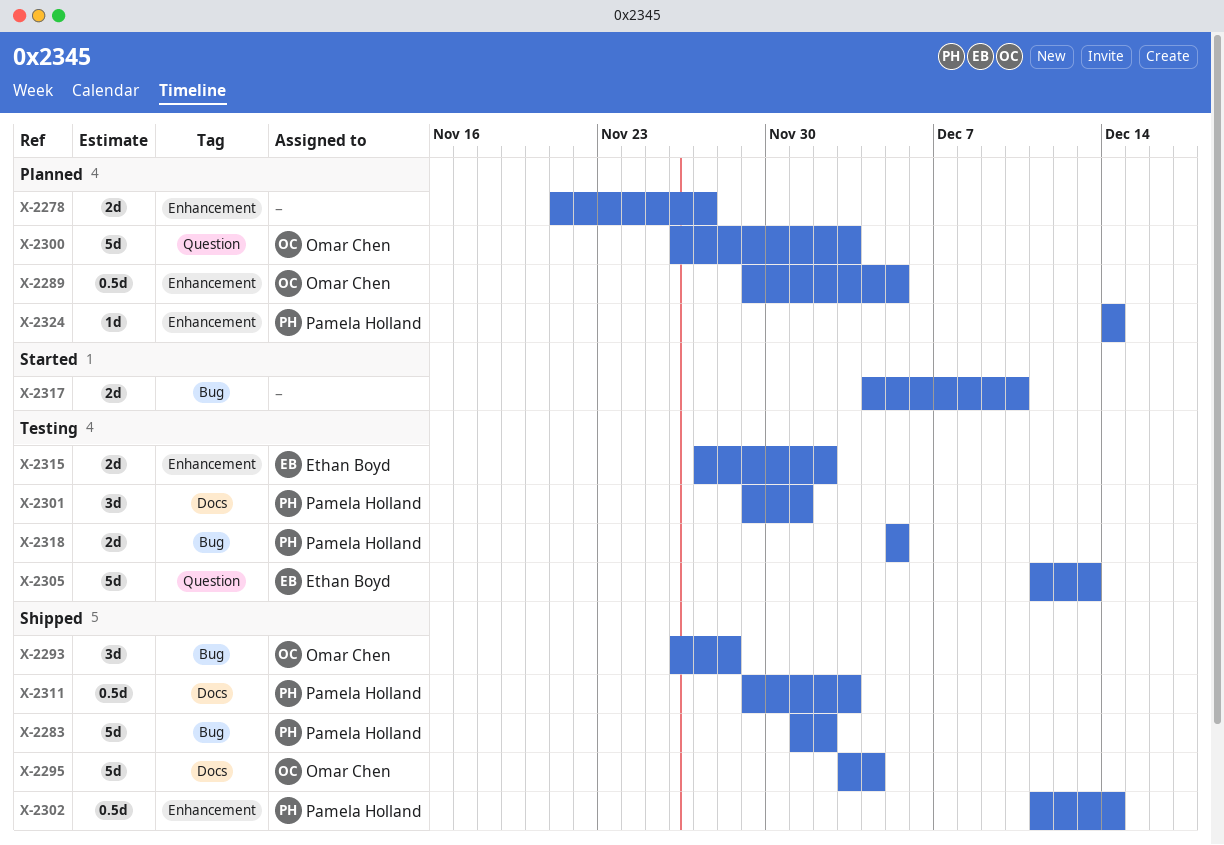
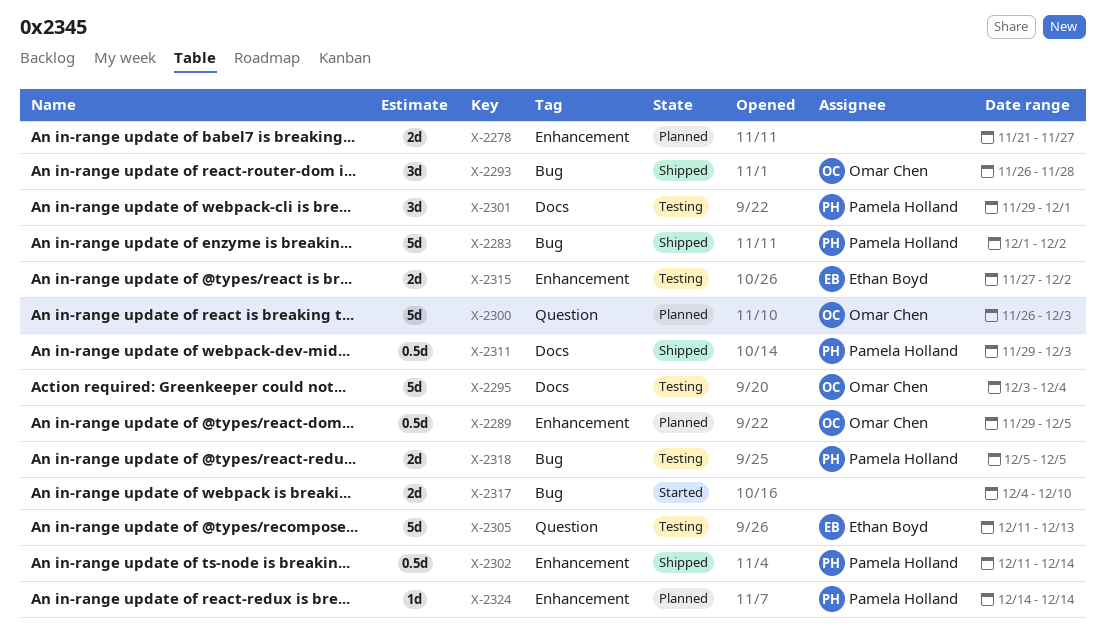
X-2295, status: Shipped -> Testing

